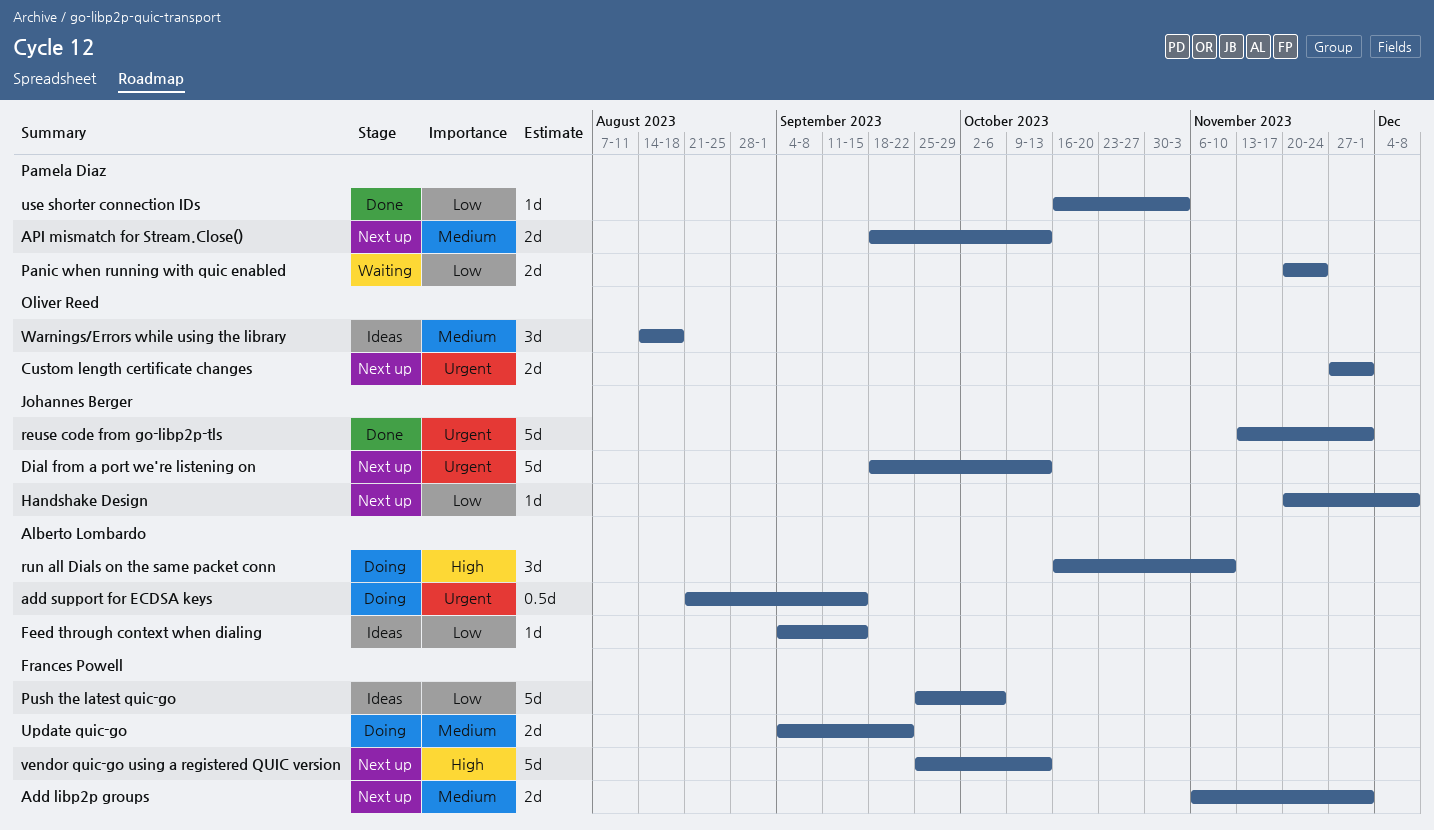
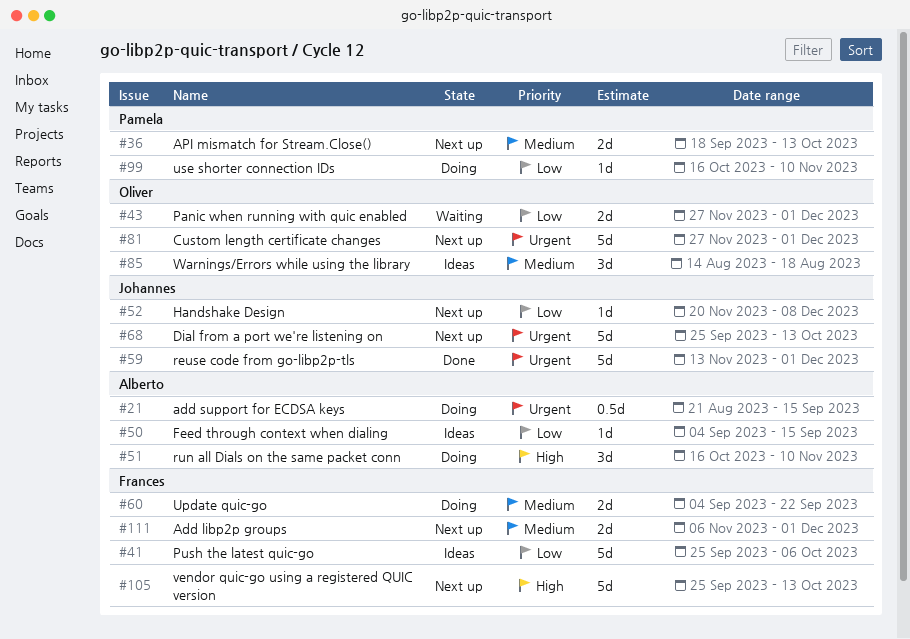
Custom length certificate changes, estimate: 2d -> 5d
Dial from a port we're listening on, start: Sep 18 -> Sep 25
Panic when running with quic enabled, owner: Pamela Diaz -> Oliver Reed
Panic when running with quic enabled, start: Nov 20 -> Nov 27
Panic when running with quic enabled, due: Nov 24 -> Dec 1
use shorter connection IDs, status: Done -> Doing
use shorter connection IDs, due: Nov 3 -> Nov 10

